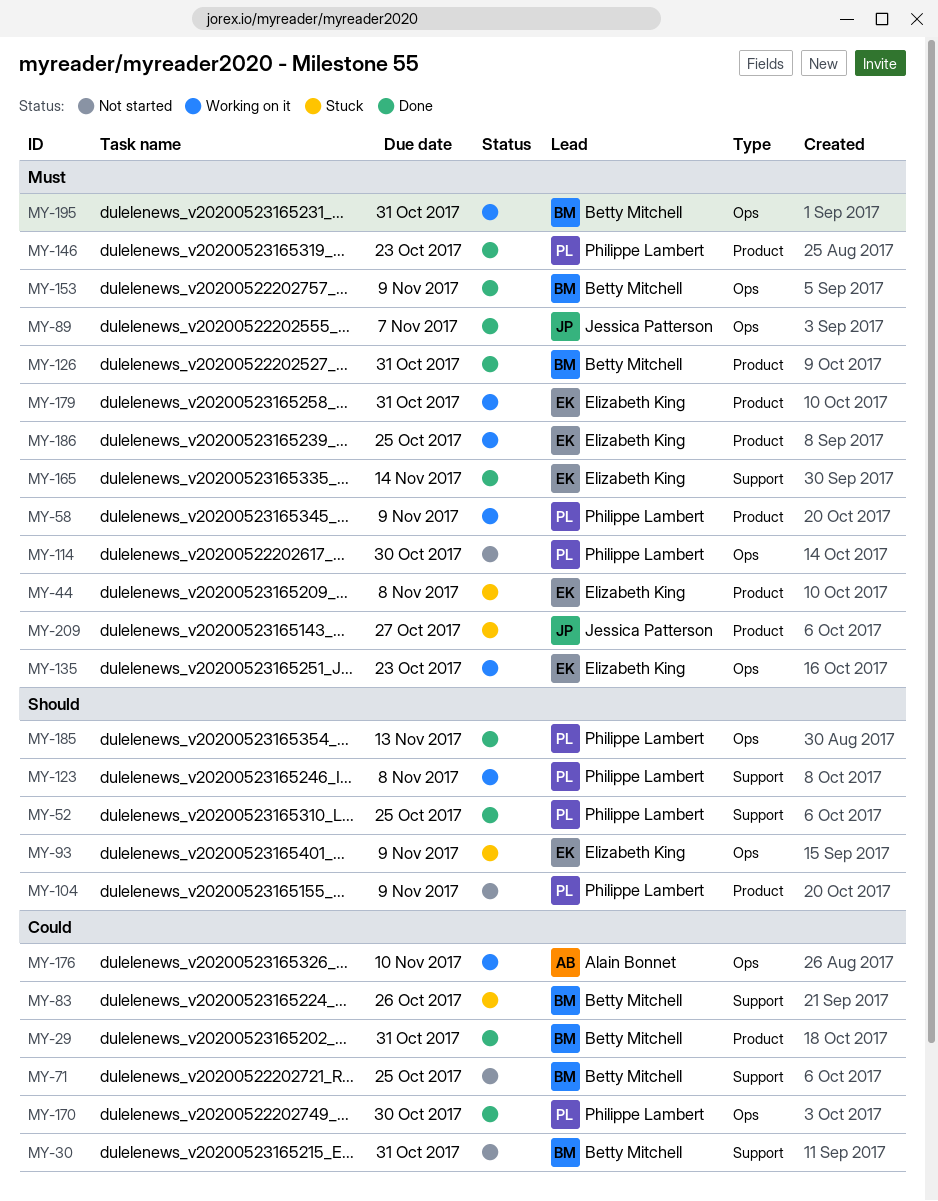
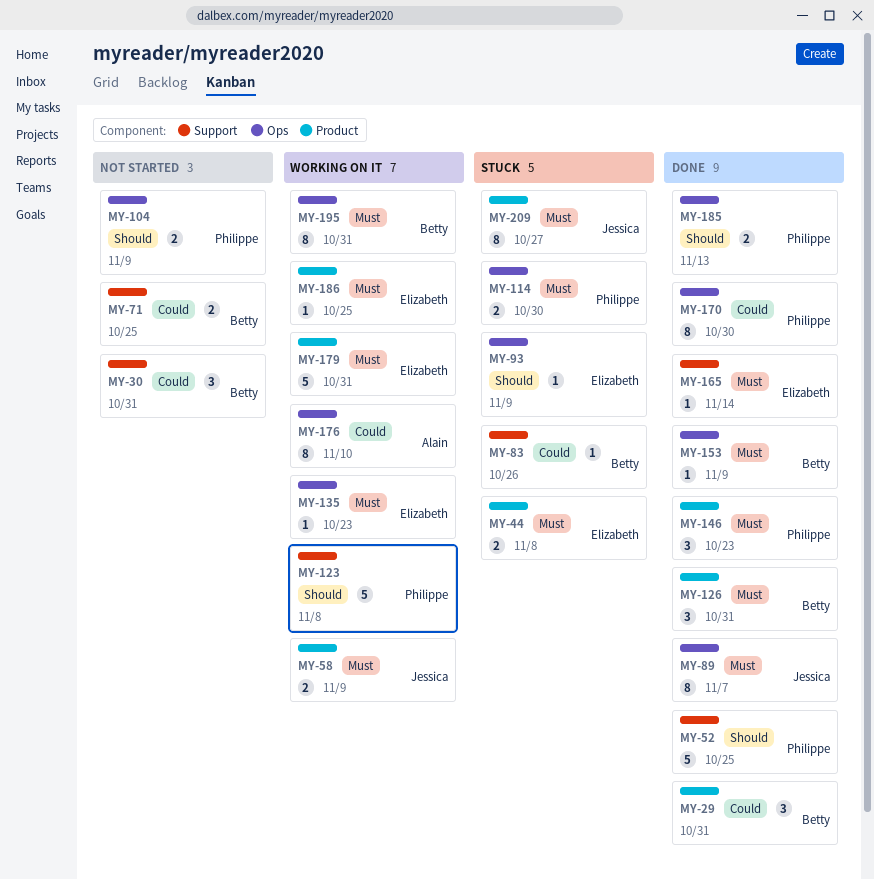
MY-58, owner: Philippe Lambert -> Jessica Patterson
MY-104, label: Product -> Ops
MY-114, status: Not started -> Stuck

